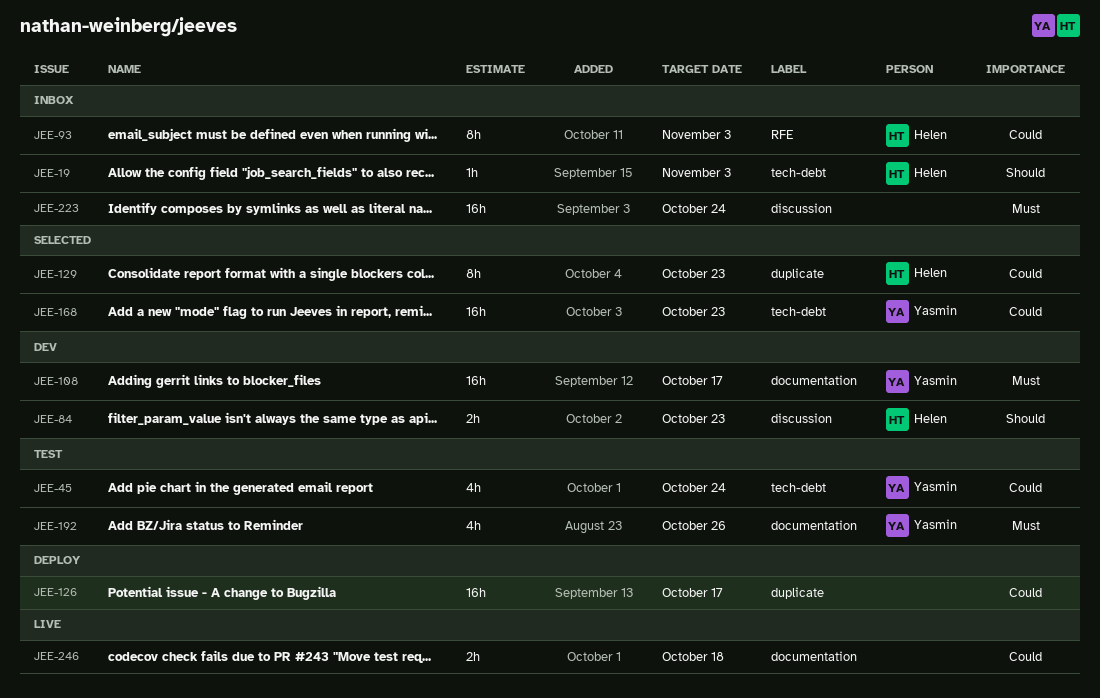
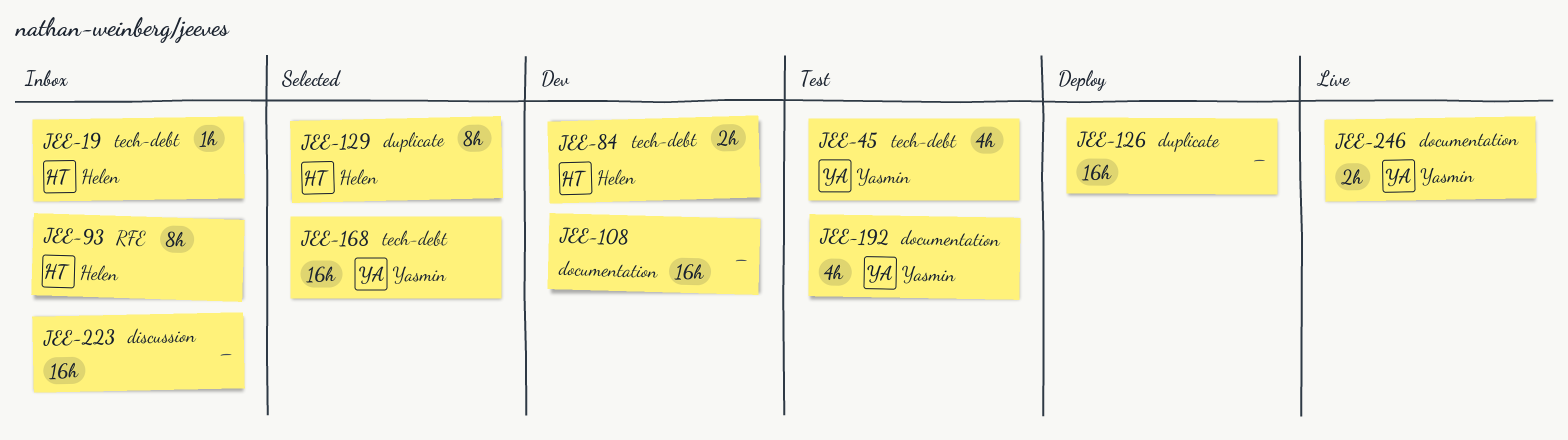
JEE-84, label: discussion -> tech-debt
JEE-108, owner: Yasmin -> none
JEE-246, owner: none -> Yasmin

